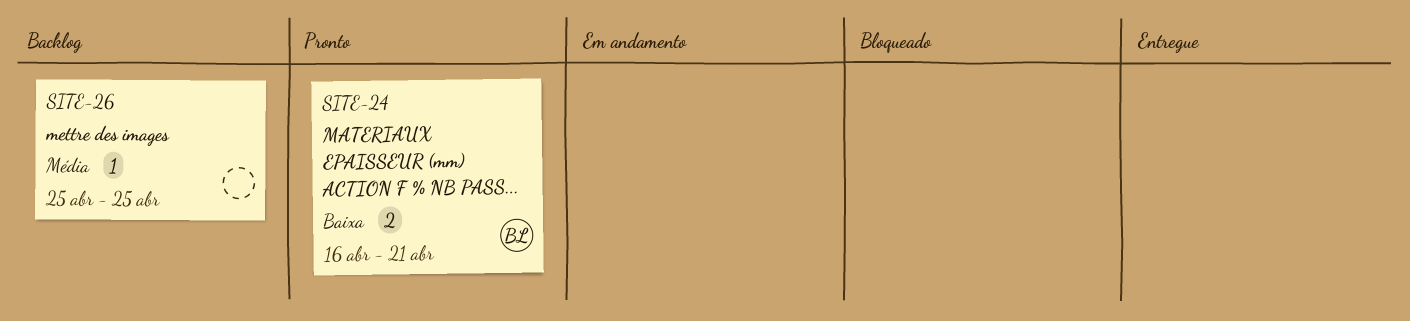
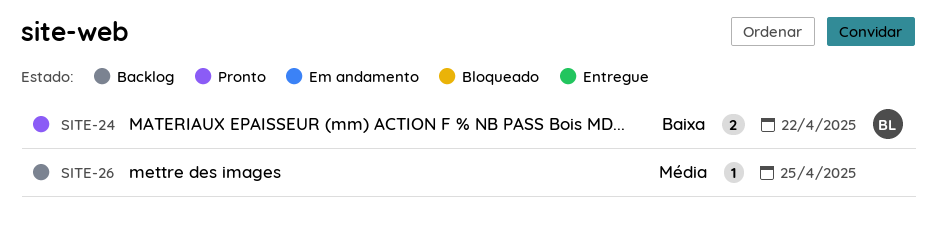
SITE-24, due: Apr 21 -> Apr 22

